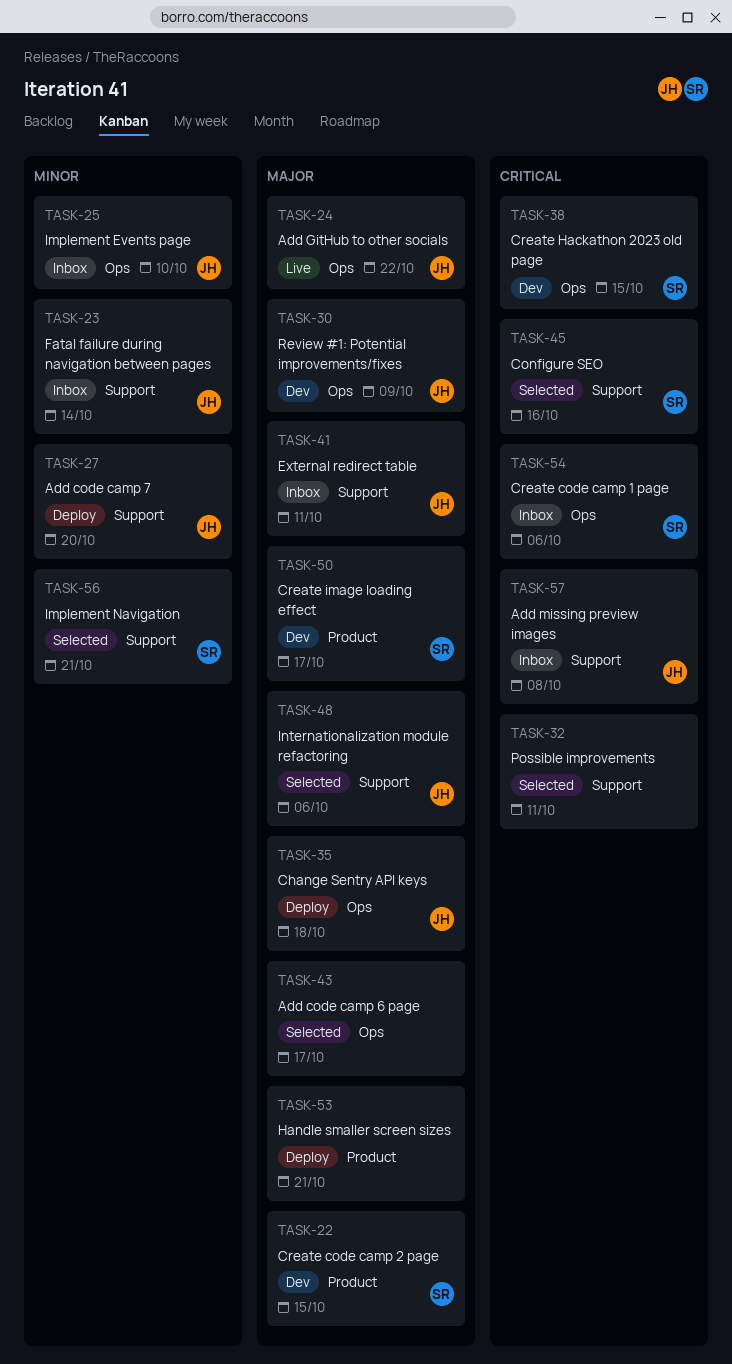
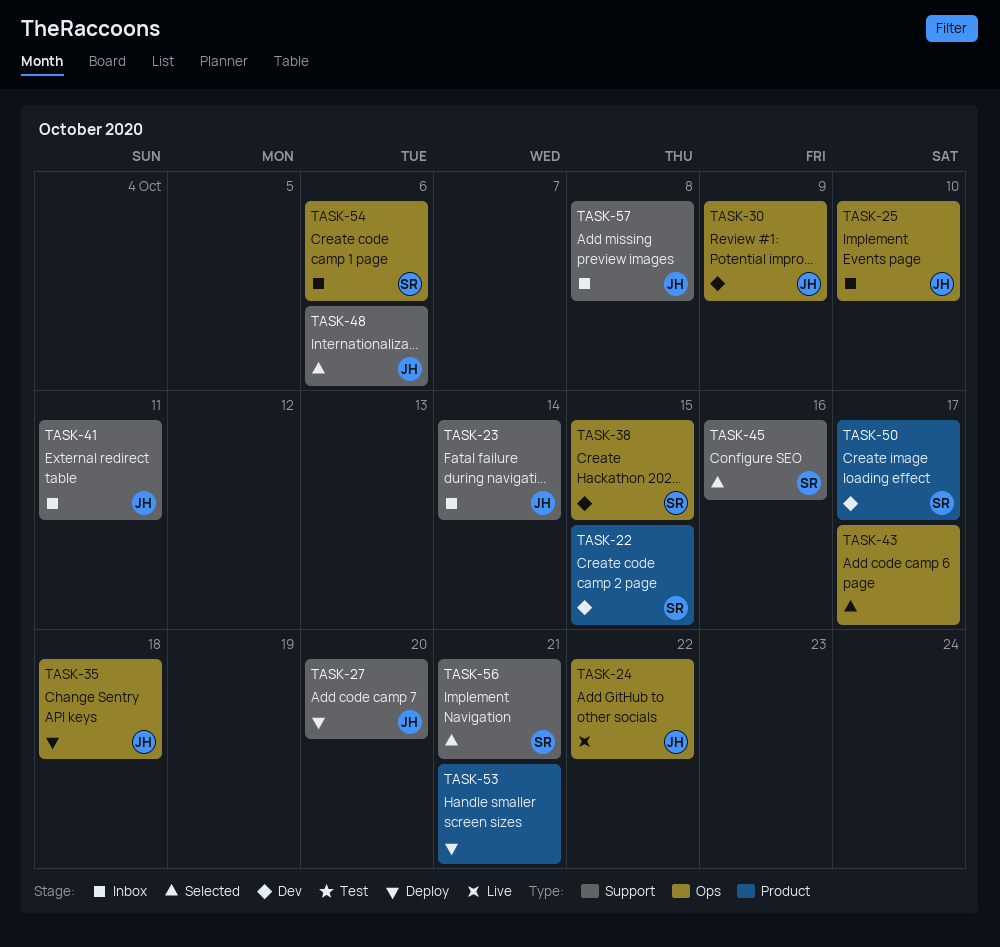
TASK-32: present -> none

